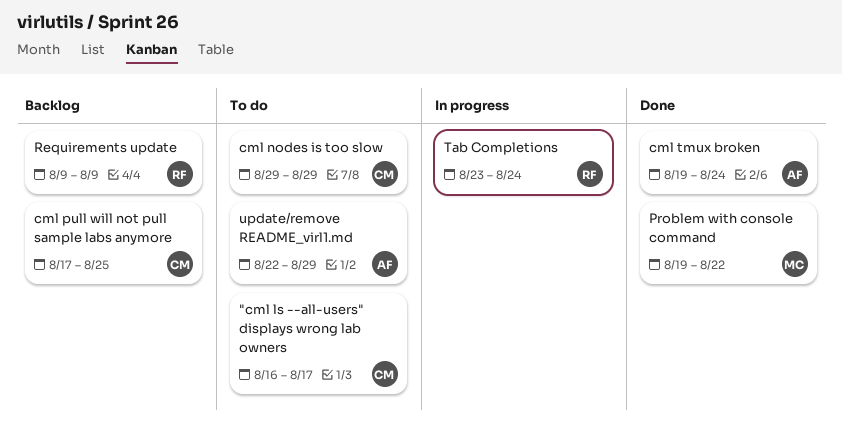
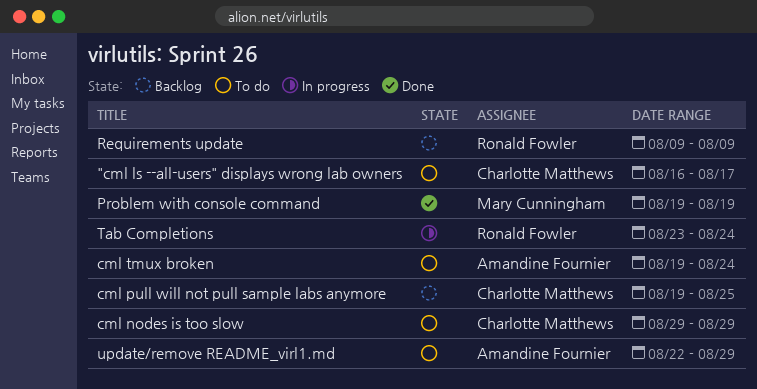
cml pull will not pull sample labs anymore, start: Aug 17 -> Aug 19
cml tmux broken, status: Done -> To do
Problem with console command, due: Aug 22 -> Aug 19

